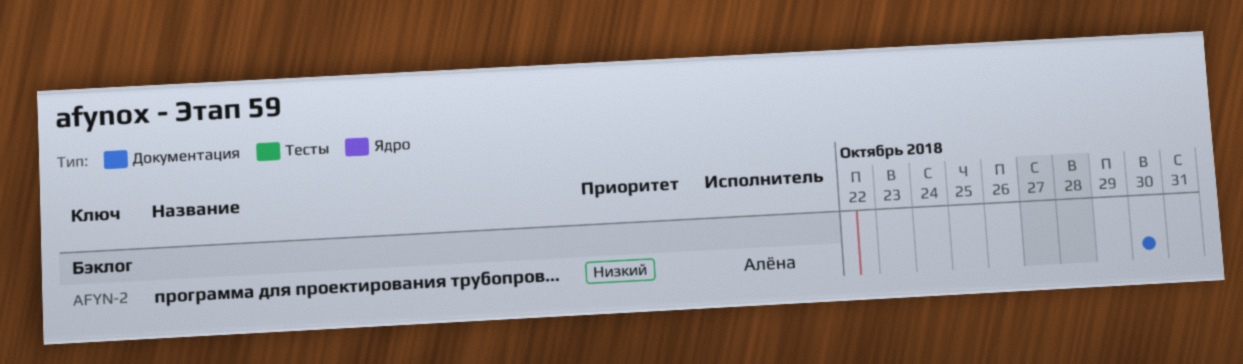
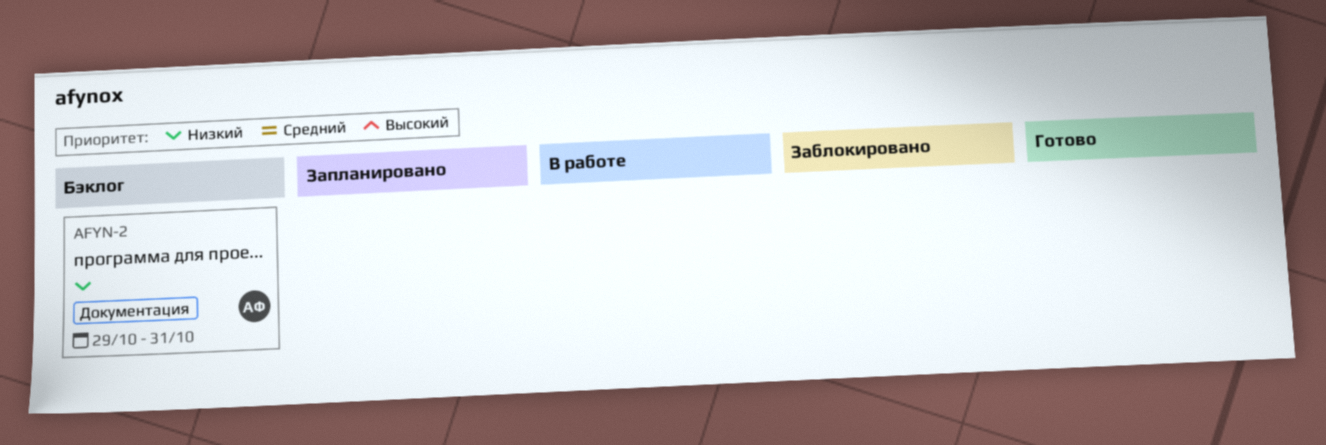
AFYN-2, start: Oct 30 -> Oct 29
AFYN-2, due: Oct 30 -> Oct 31

